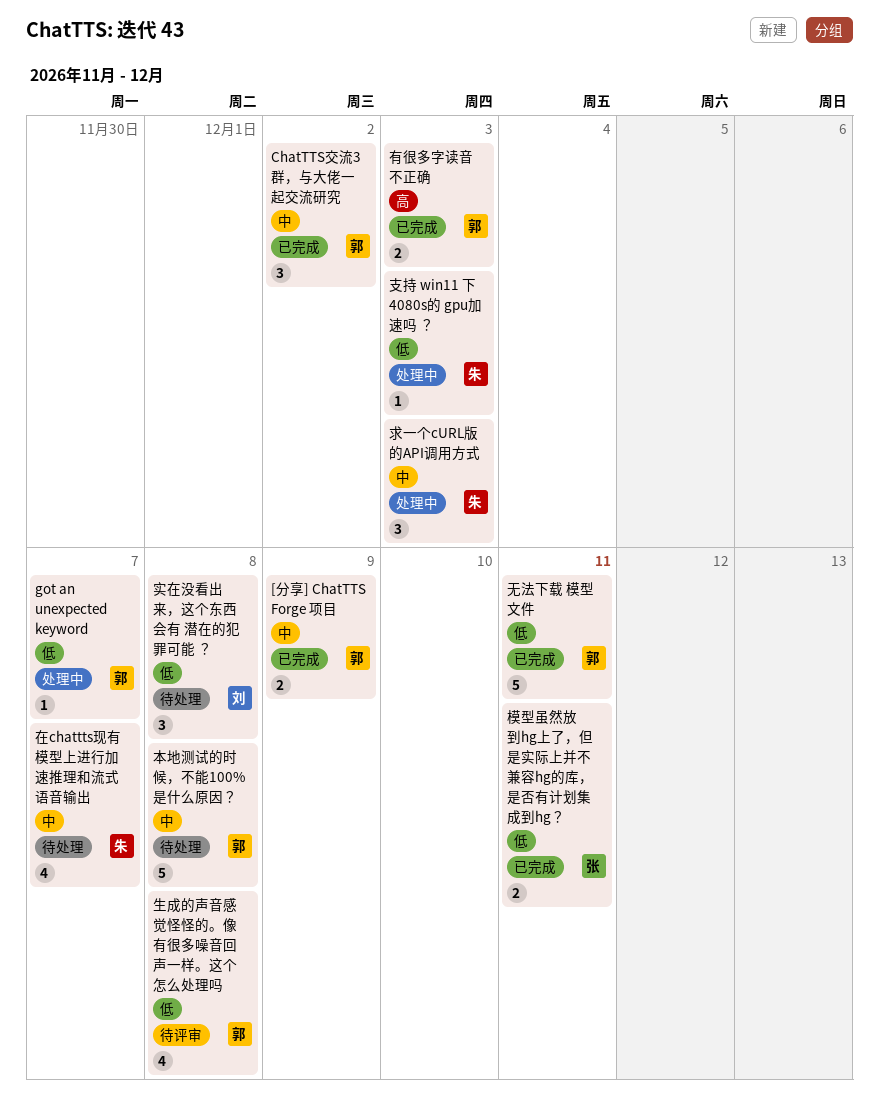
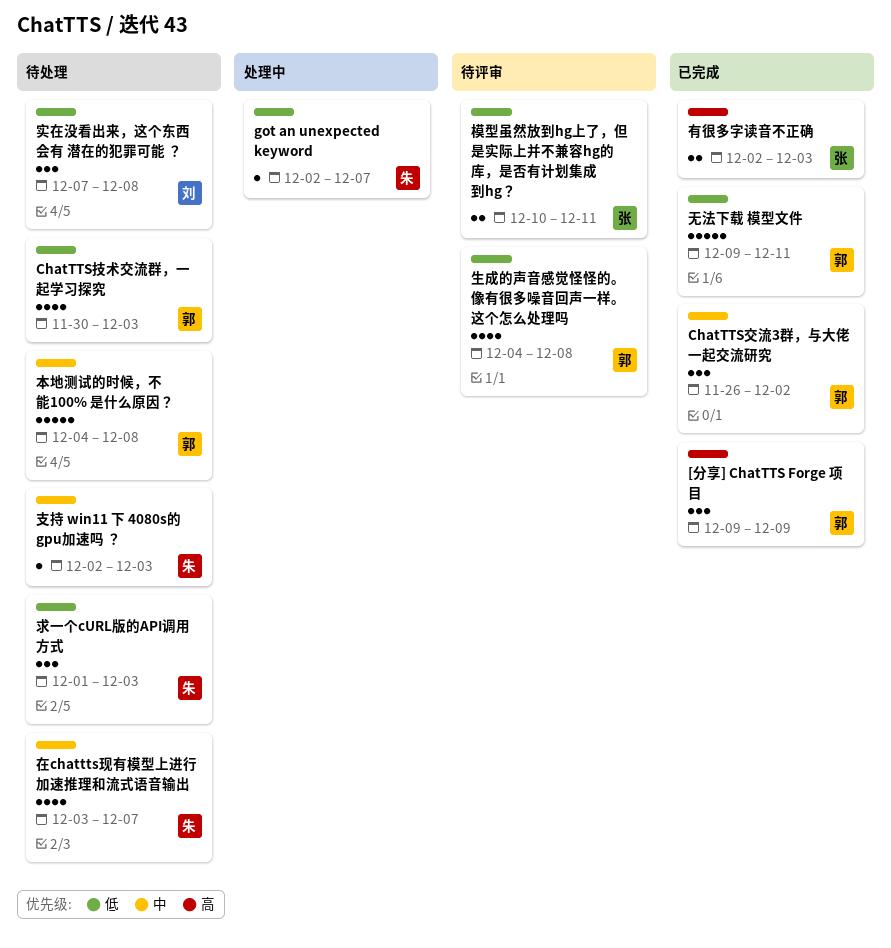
[分享] ChatTTS Forge 项目, priority: 中 -> 高
[分享] ChatTTS Forge 项目, estimate: 2 -> 3
ChatTTS技术交流群，一起学习探究: none -> present
got an unexpected keyword, owner: 郭 -> 朱
支持 win11 下 4080s的 gpu加速吗 ？, status: 处理中 -> 待处理
支持 win11 下 4080s的 gpu加速吗 ？, priority: 低 -> 中
有很多字读音不正确, owner: 郭 -> 张
模型虽然放到hg上了，但是实际上并不兼容hg的库，是否有计划集成到hg？, status: 已完成 -> 待评审
求一个cURL版的API调用方式, status: 处理中 -> 待处理
求一个cURL版的API调用方式, priority: 中 -> 低

